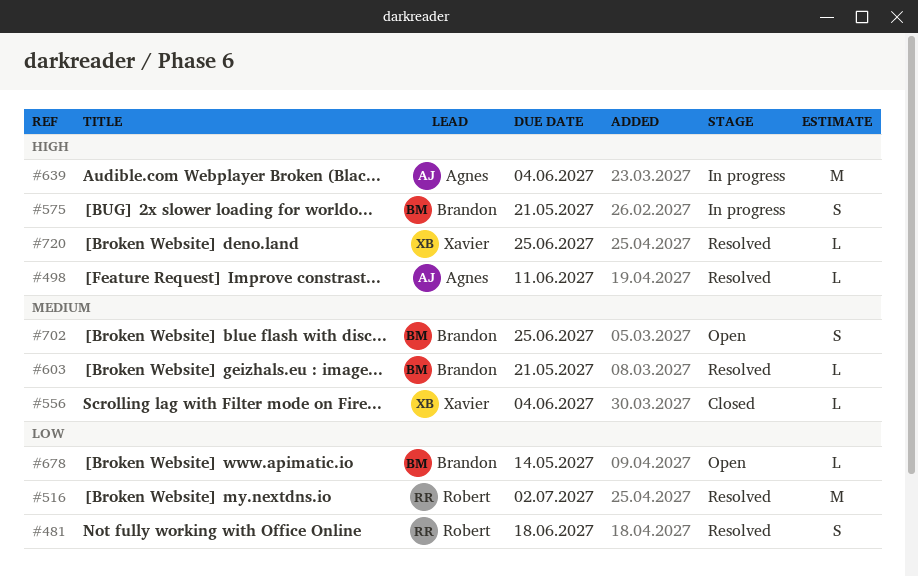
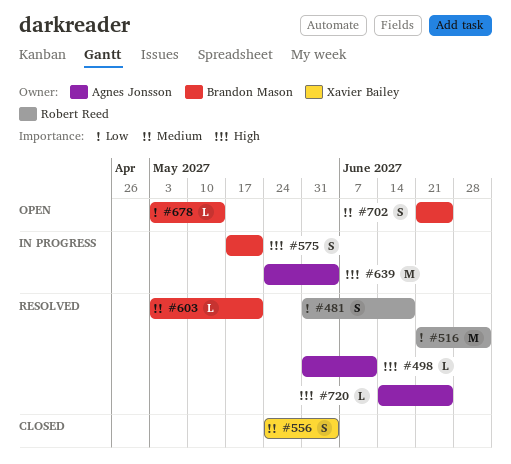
#556, estimate: L -> S
#720, owner: Xavier Bailey -> Agnes Jonsson

